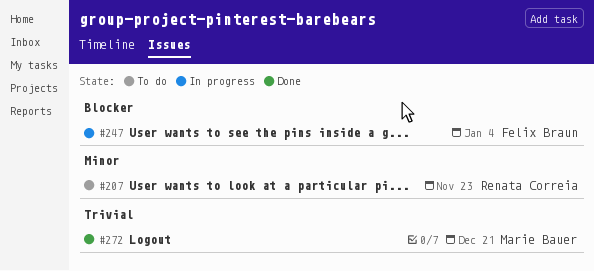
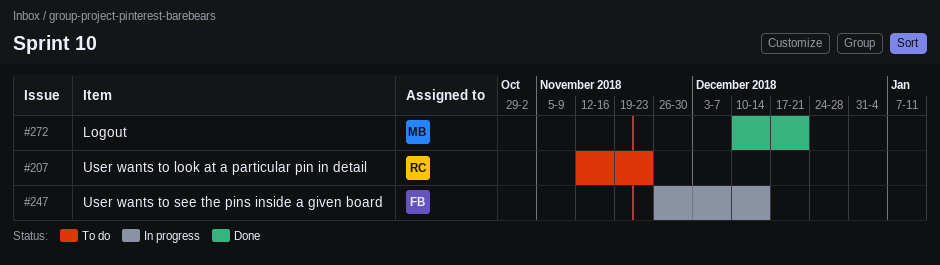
#247, due: Jan 4 -> Dec 14

